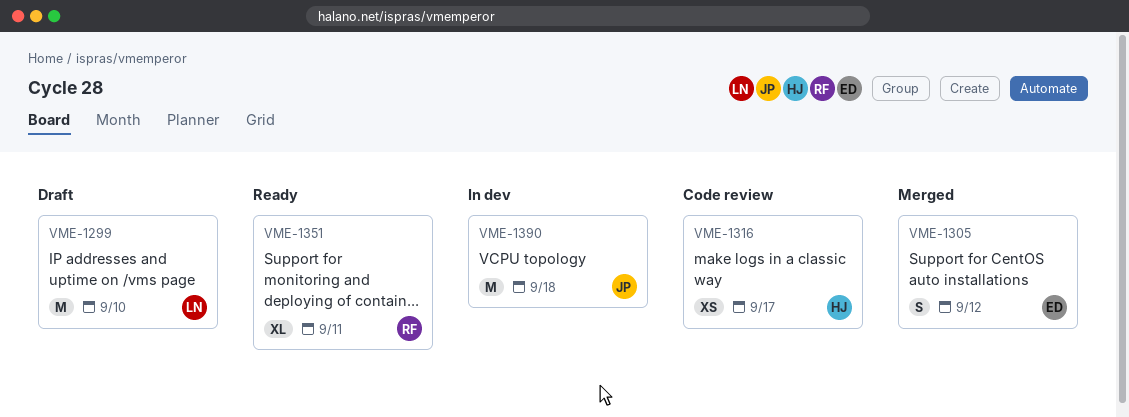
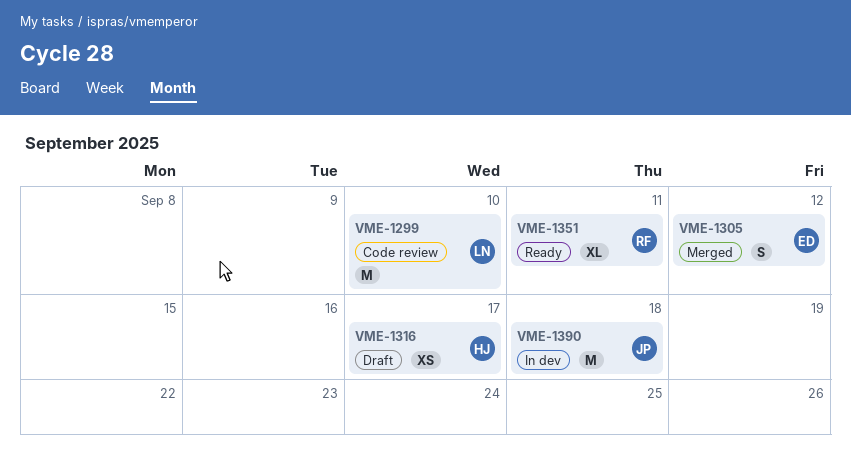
VME-1299, status: Draft -> Code review
VME-1316, status: Code review -> Draft

